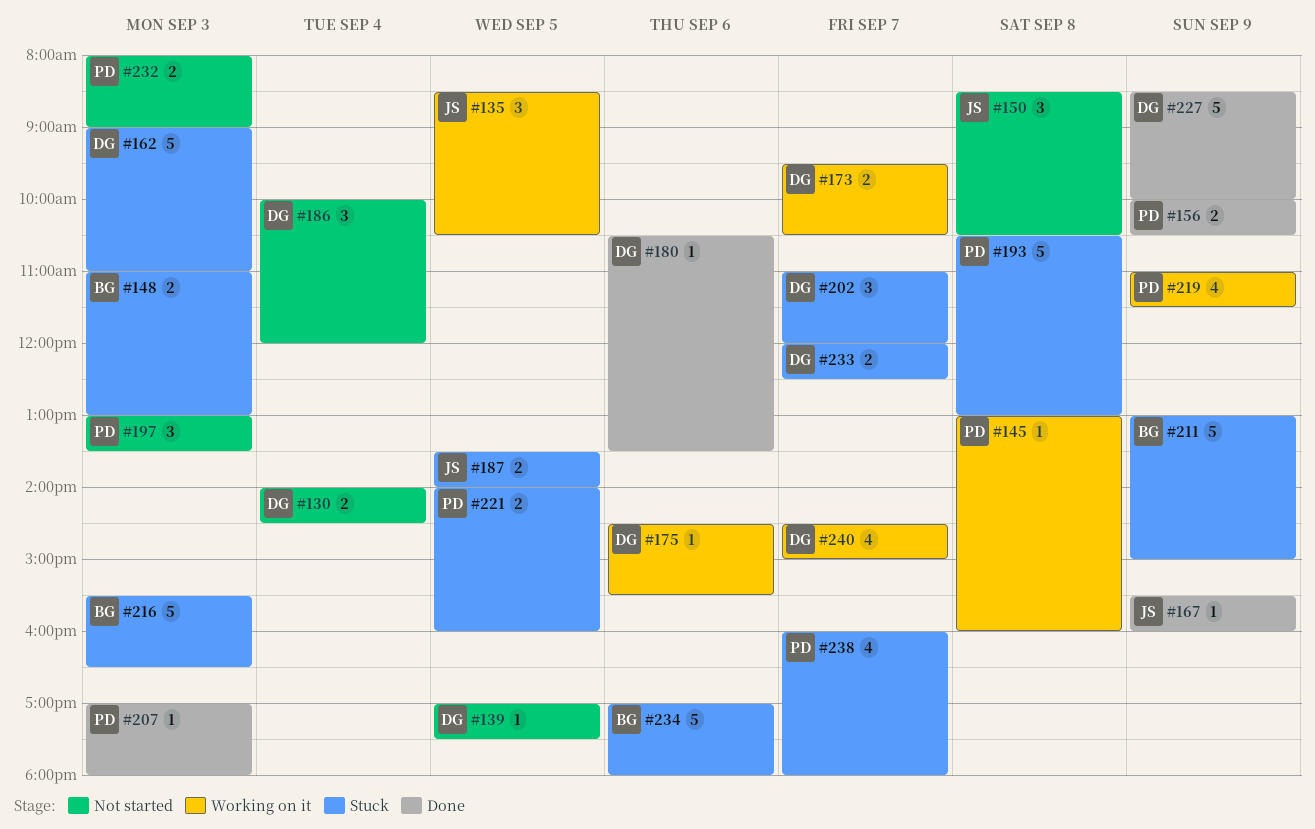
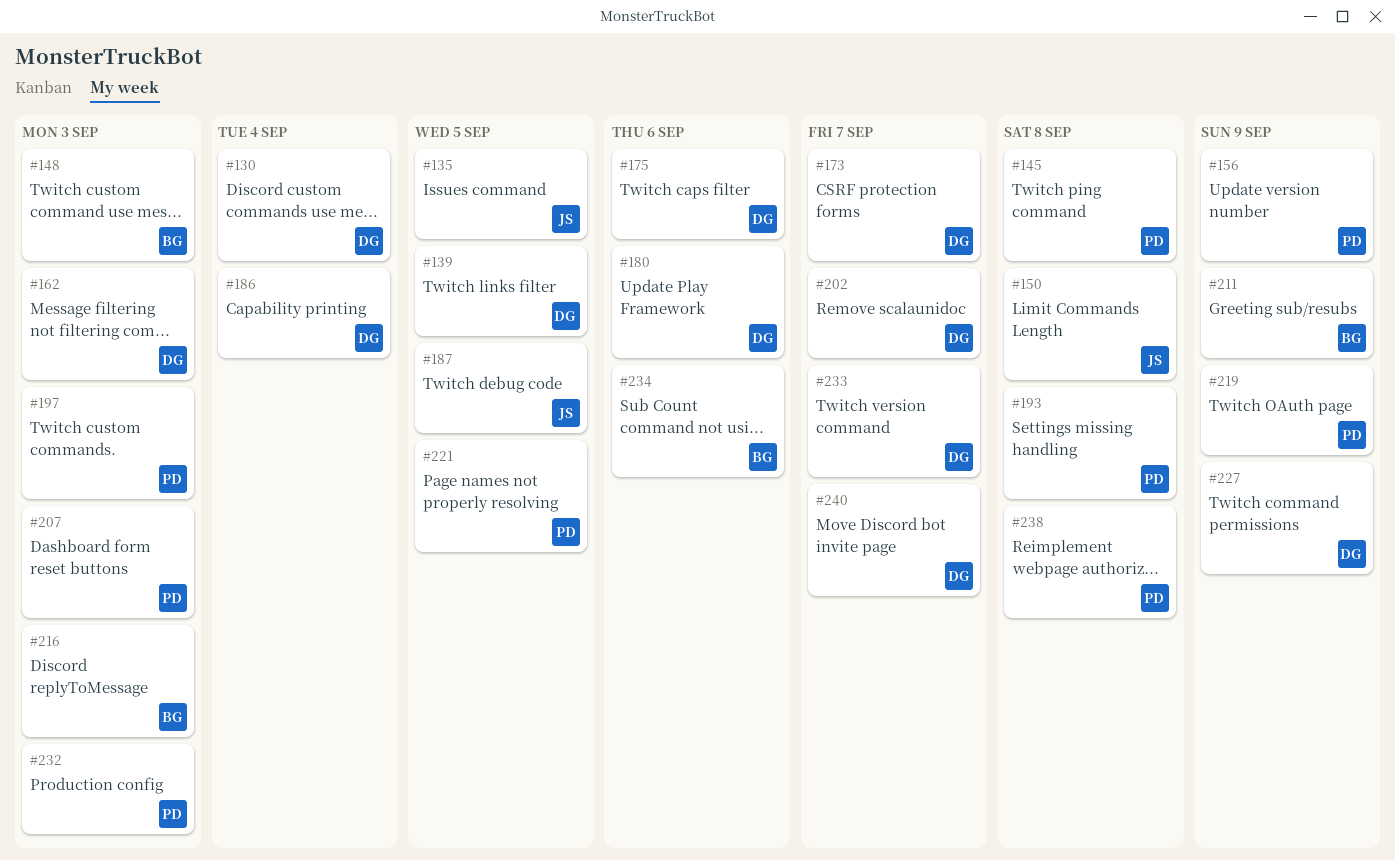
#167: present -> none
#238, day: Sep 7 -> Sep 8

